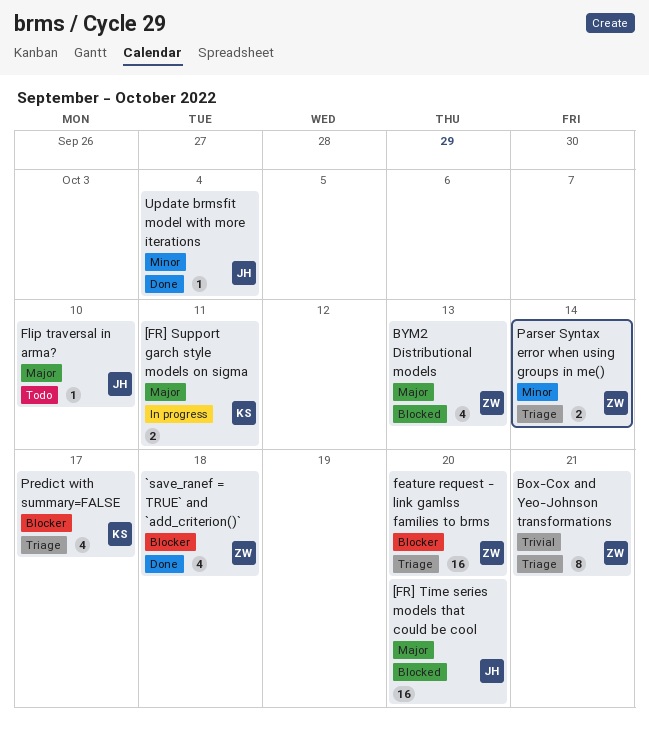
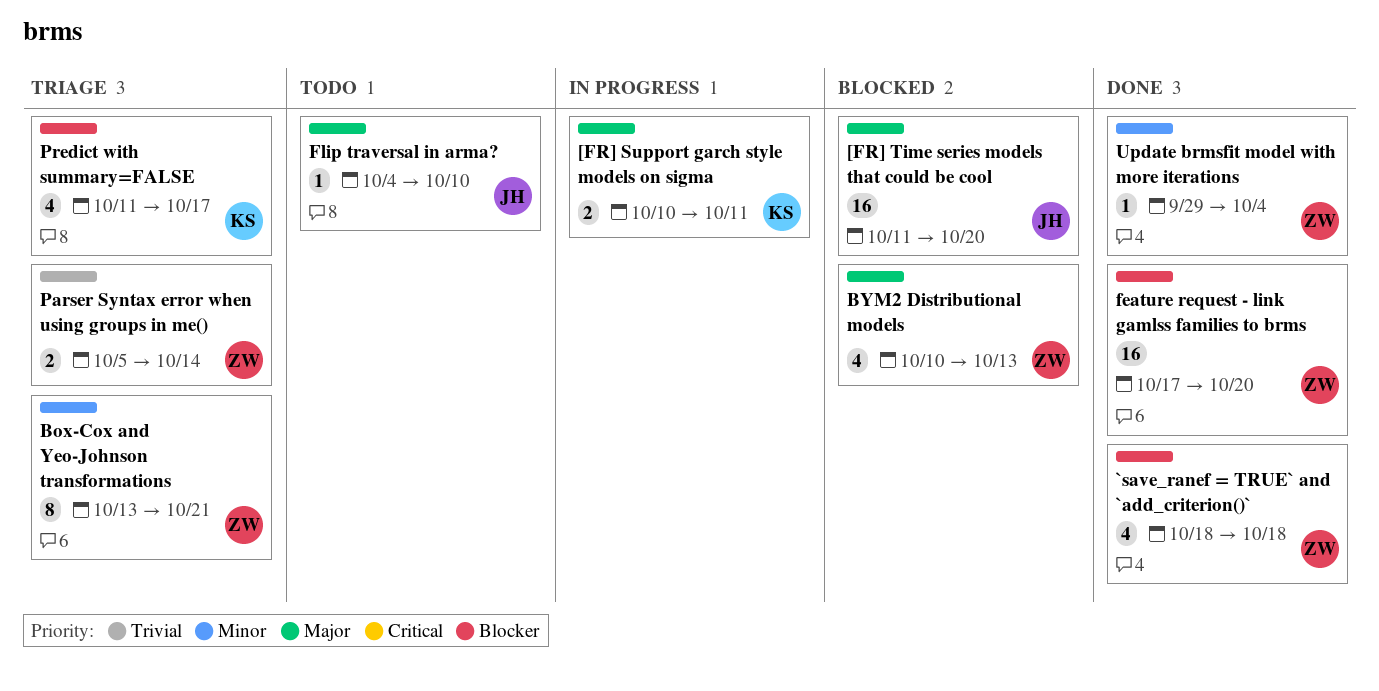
Box-Cox and Yeo-Johnson transformations, priority: Trivial -> Minor
feature request - link gamlss families to brms, status: Triage -> Done
Parser Syntax error when using groups in me(), priority: Minor -> Trivial
Update brmsfit model with more iterations, owner: JH -> ZW

